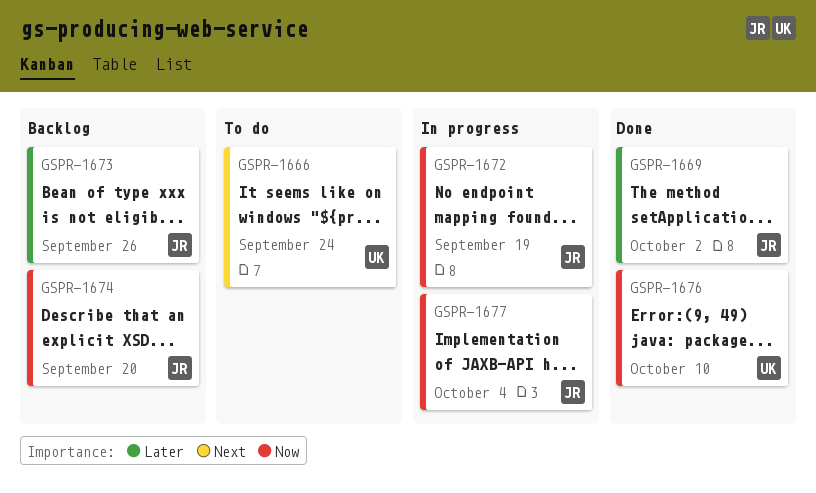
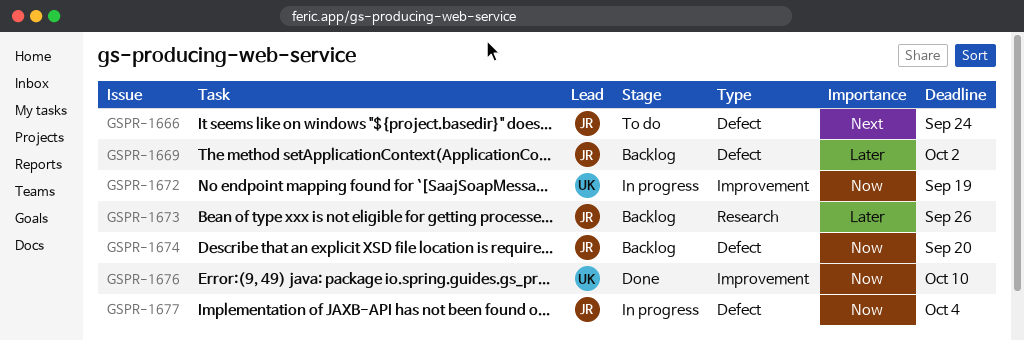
GSPR-1666, owner: UK -> JR
GSPR-1669, status: Done -> Backlog
GSPR-1672, owner: JR -> UK

